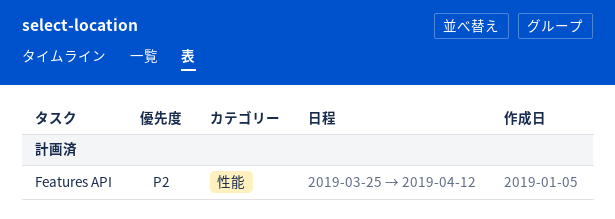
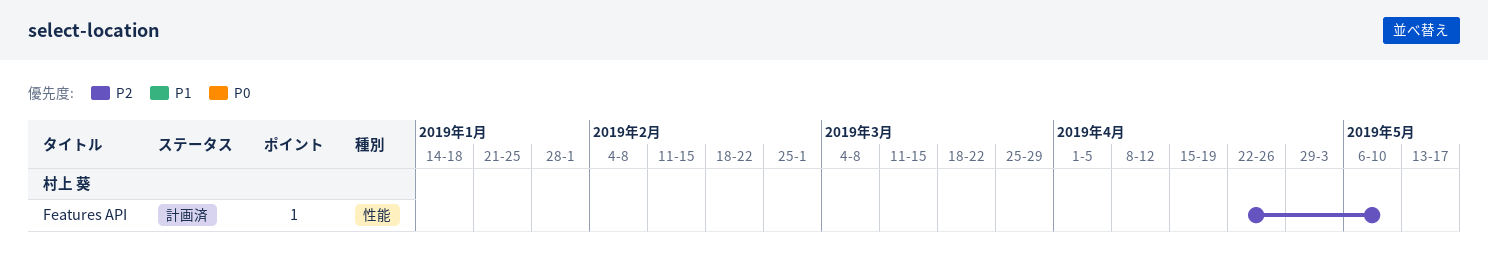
Features API, start: Mar 25 -> Apr 22
Features API, due: Apr 12 -> May 10

